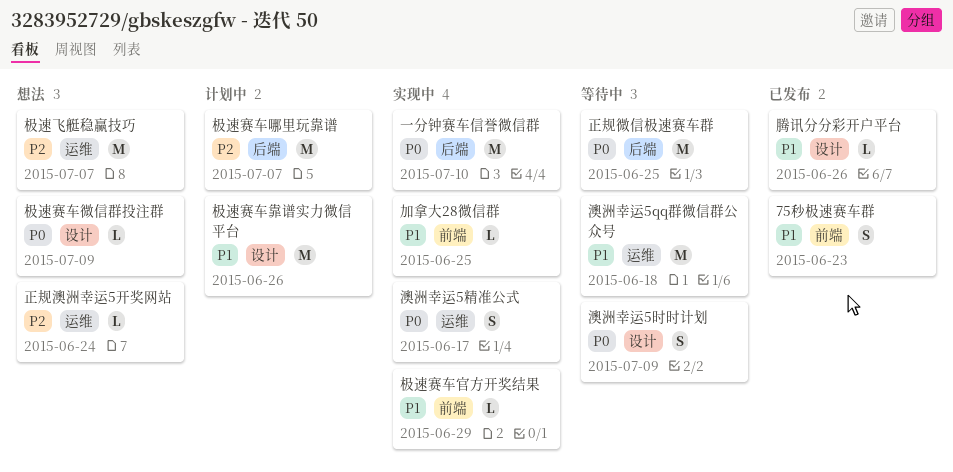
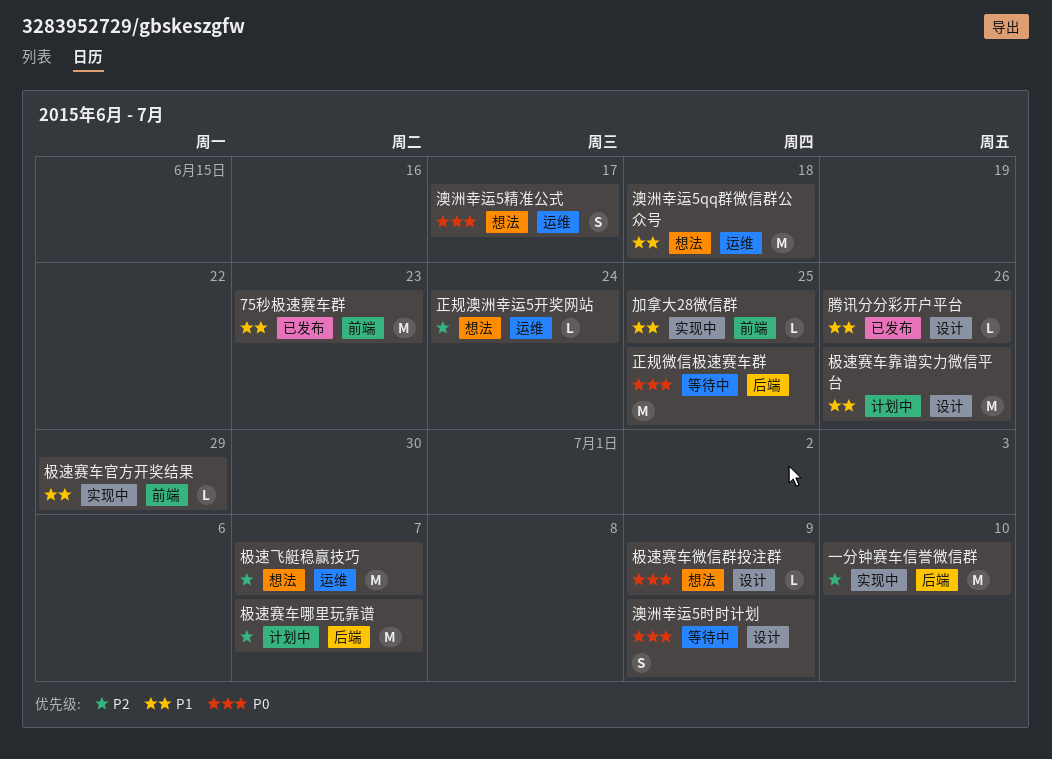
75秒极速赛车群, estimate: S -> M
一分钟赛车信誉微信群, priority: P0 -> P2
澳洲幸运5qq群微信群公众号, status: 等待中 -> 想法
澳洲幸运5精准公式, status: 实现中 -> 想法

